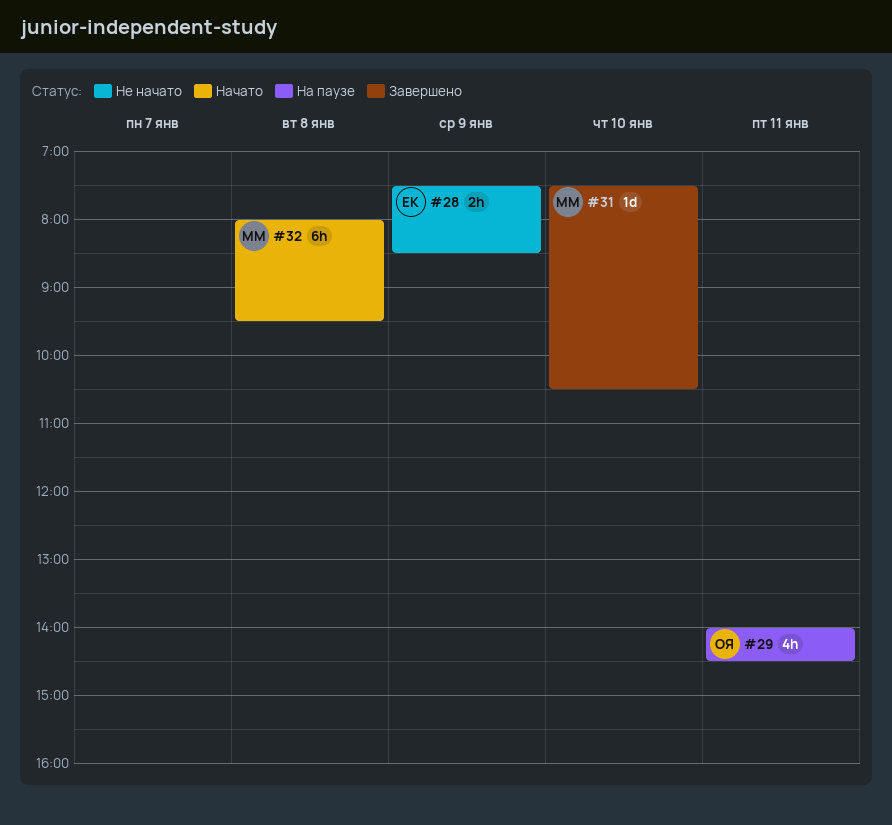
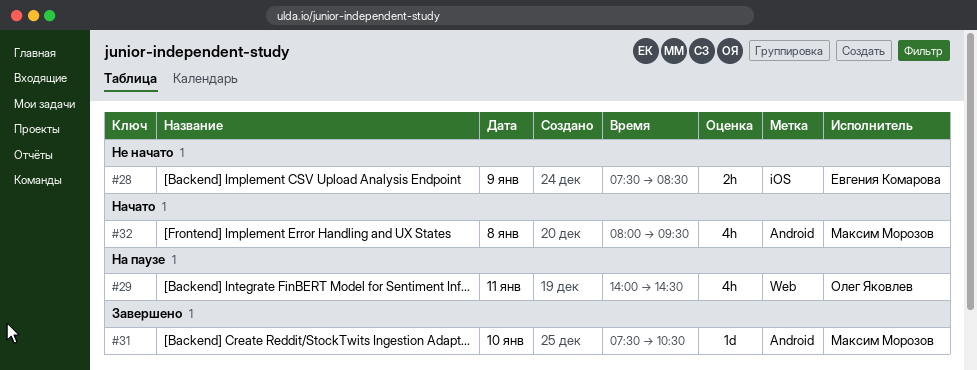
#32, estimate: 6h -> 4h

